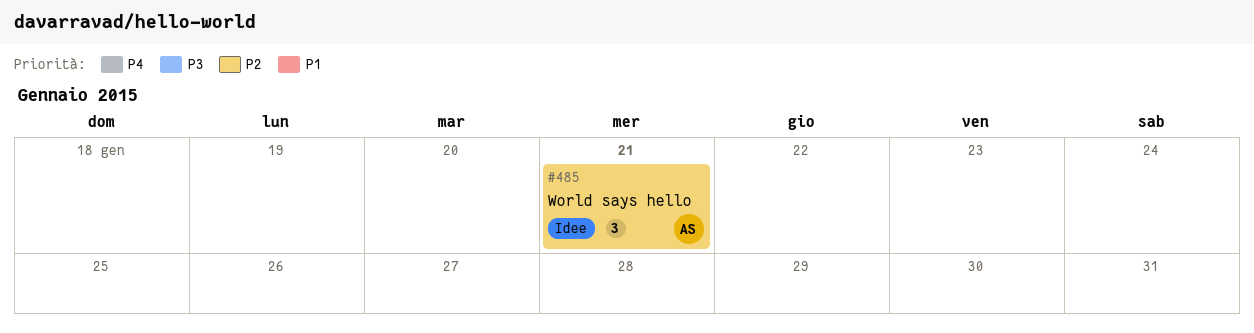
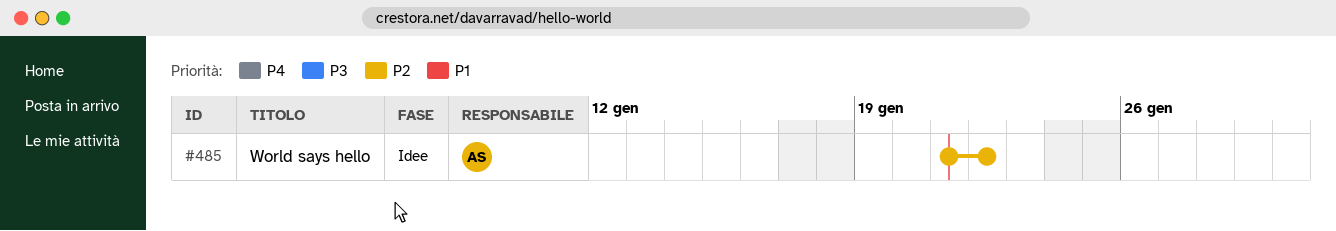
#485, due: Jan 21 -> Jan 22

